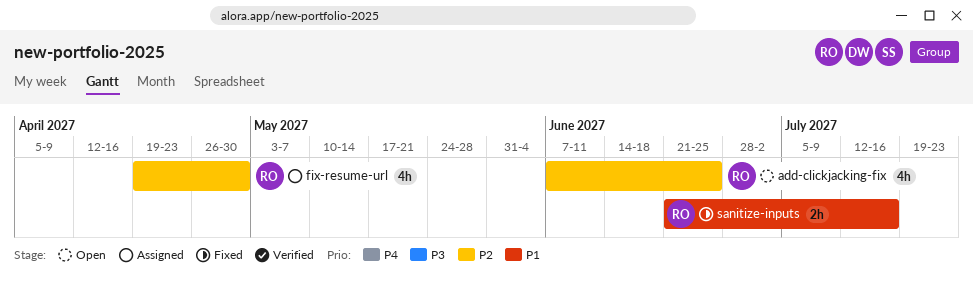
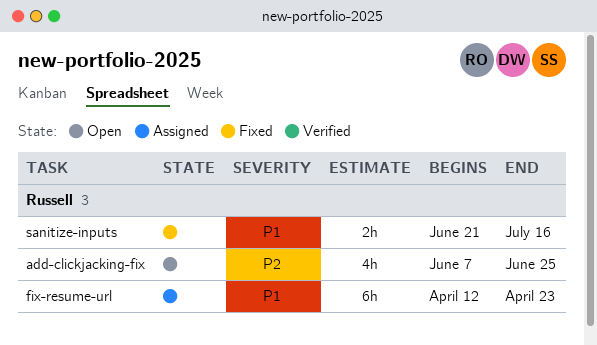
fix-resume-url, priority: P2 -> P1
fix-resume-url, estimate: 4h -> 6h
fix-resume-url, start: Apr 19 -> Apr 12
fix-resume-url, due: Apr 30 -> Apr 23

